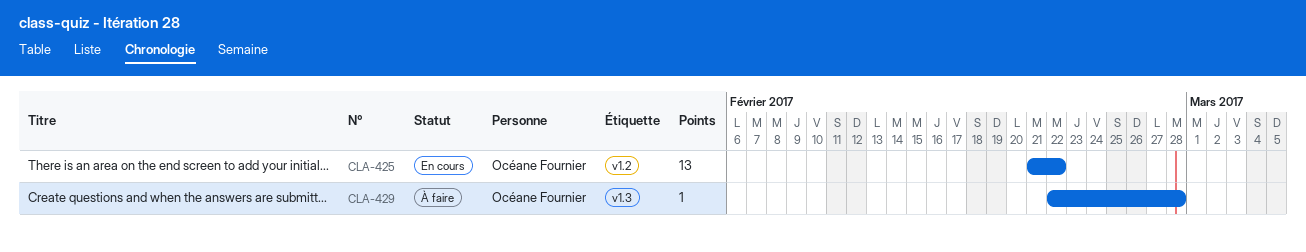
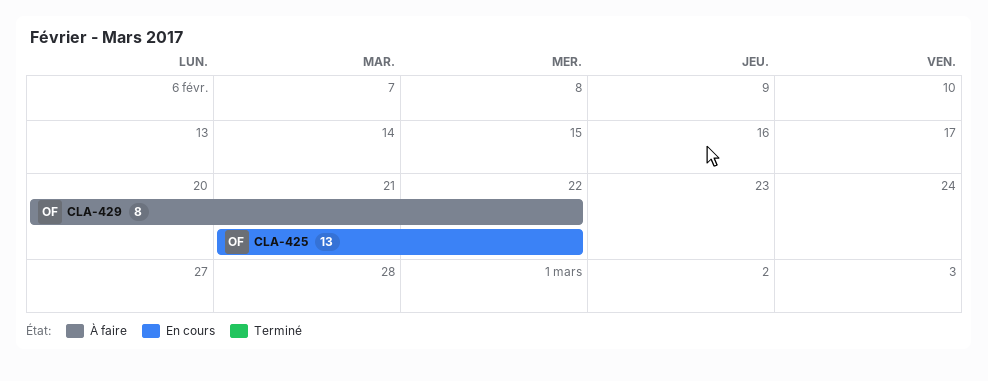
CLA-429, estimate: 1 -> 8
CLA-429, start: Feb 22 -> Feb 20
CLA-429, due: Feb 28 -> Feb 22

